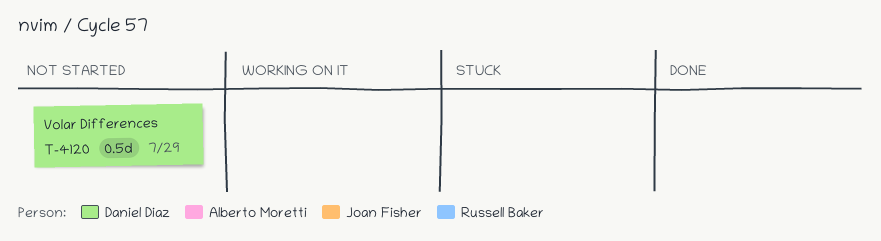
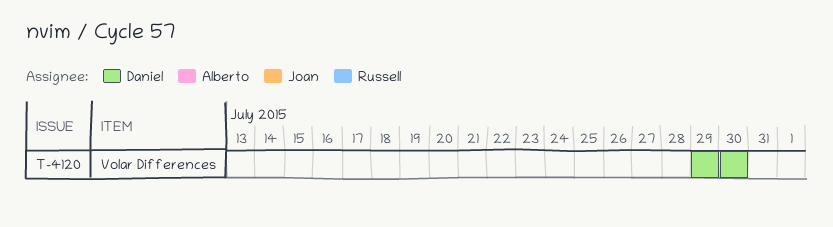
T-4120, due: Jul 29 -> Jul 30

